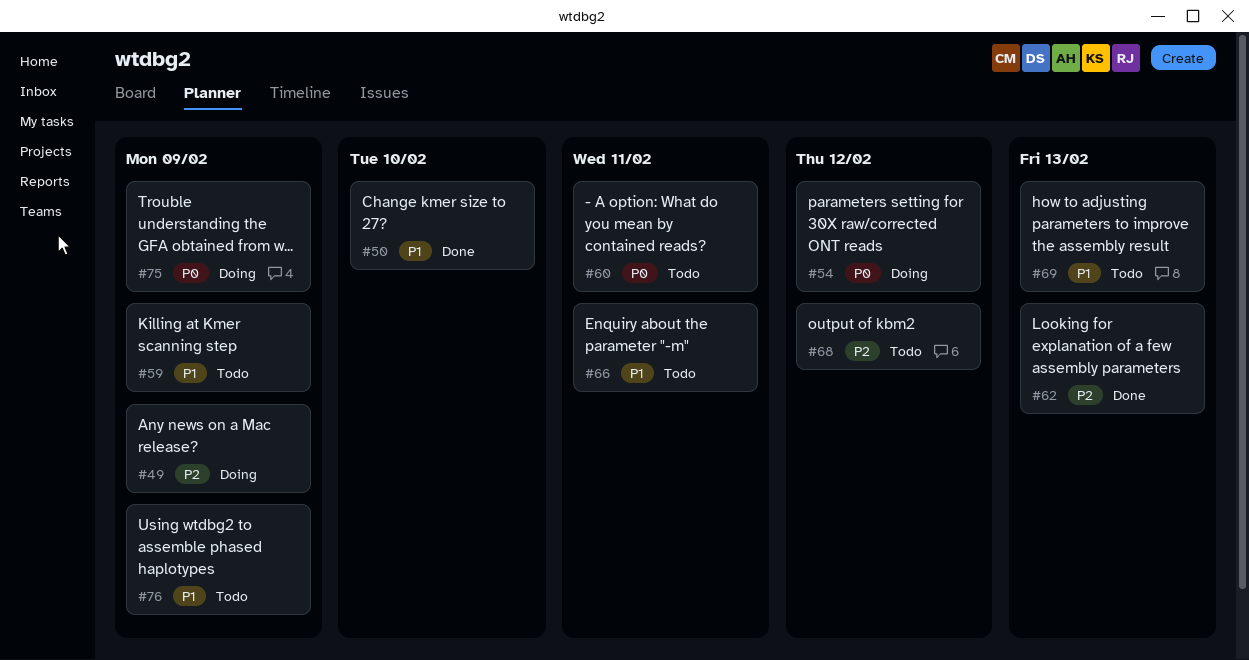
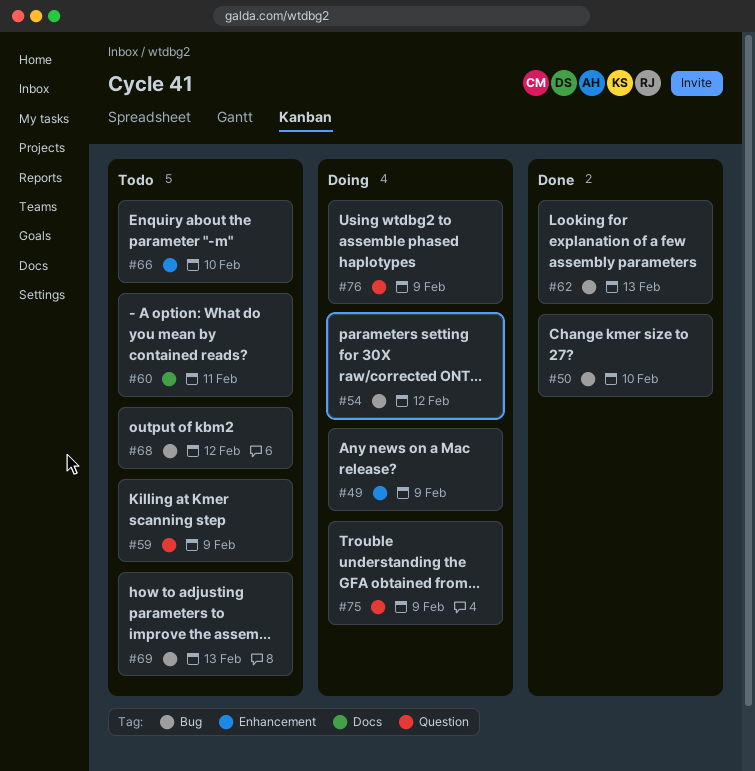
#66, due: Feb 11 -> Feb 10
#76, status: Todo -> Doing

